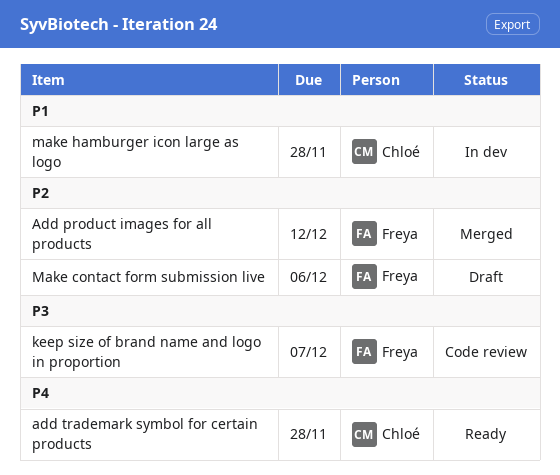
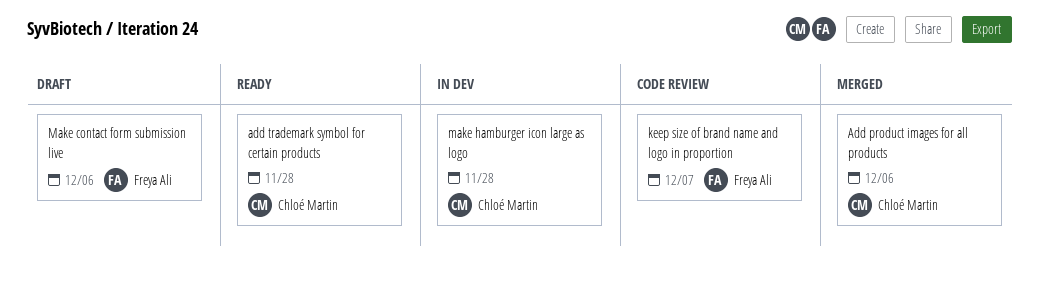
Add product images for all products, owner: Freya Ali -> Chloé Martin
Add product images for all products, due: Dec 12 -> Dec 6

